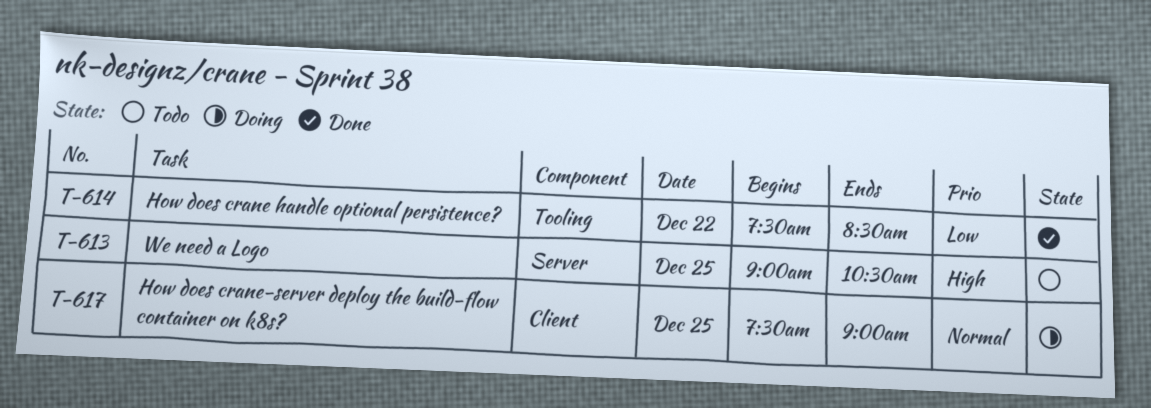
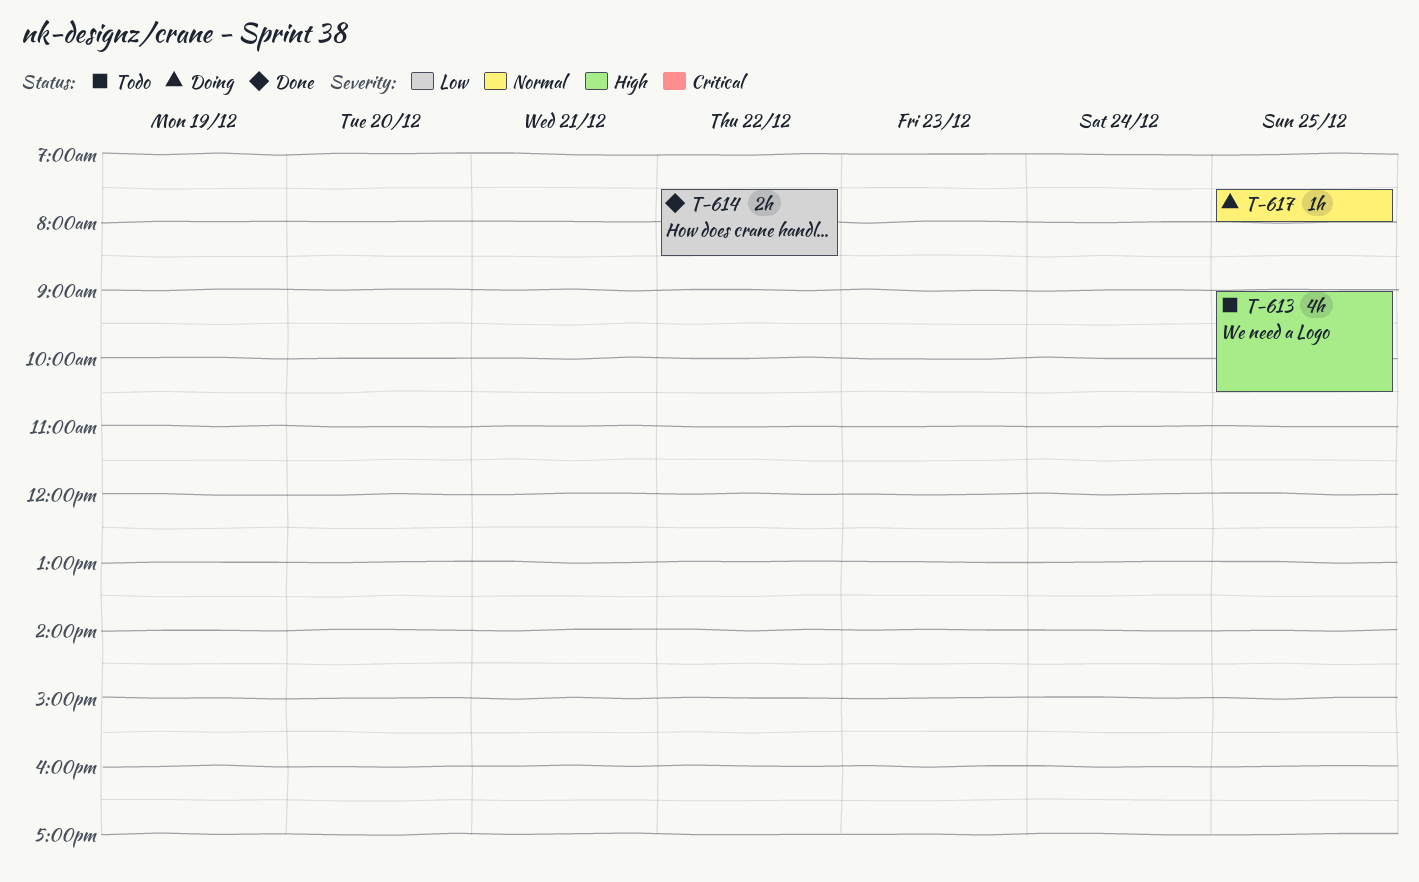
T-617, ends: 09:00 -> 08:00

